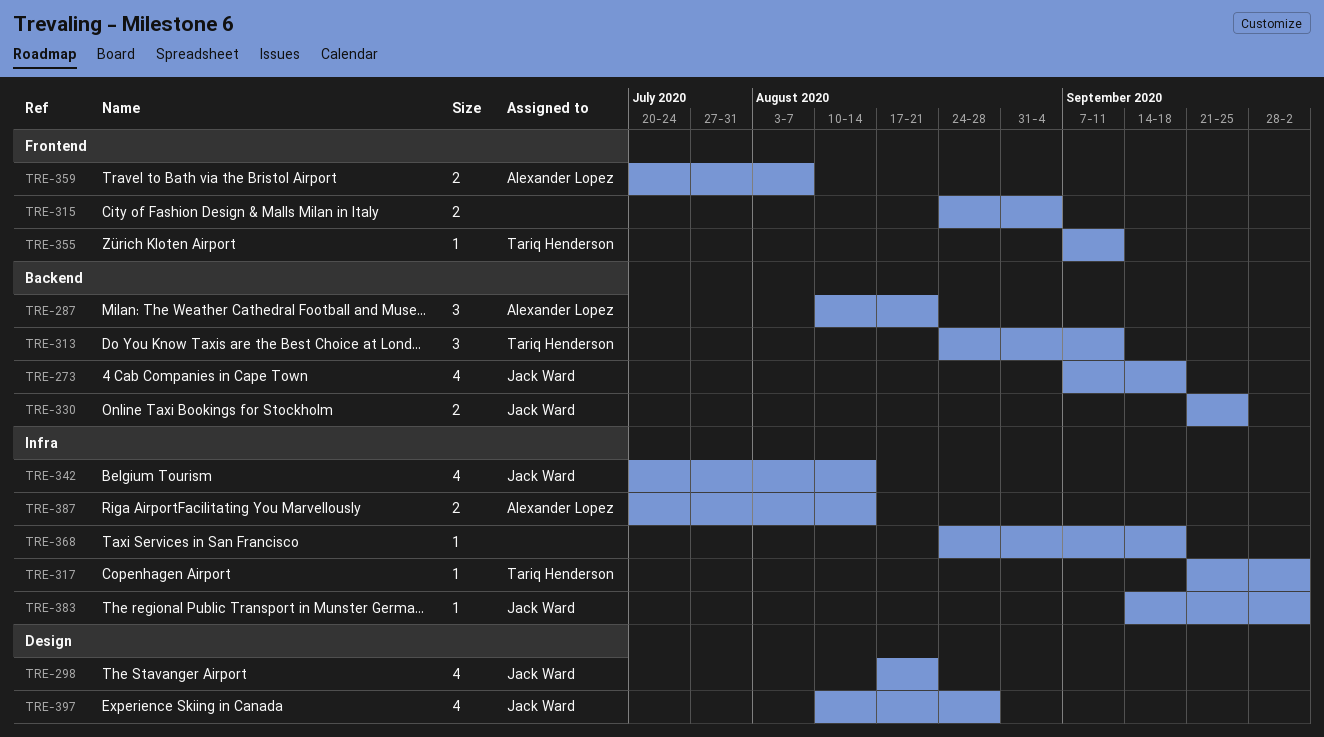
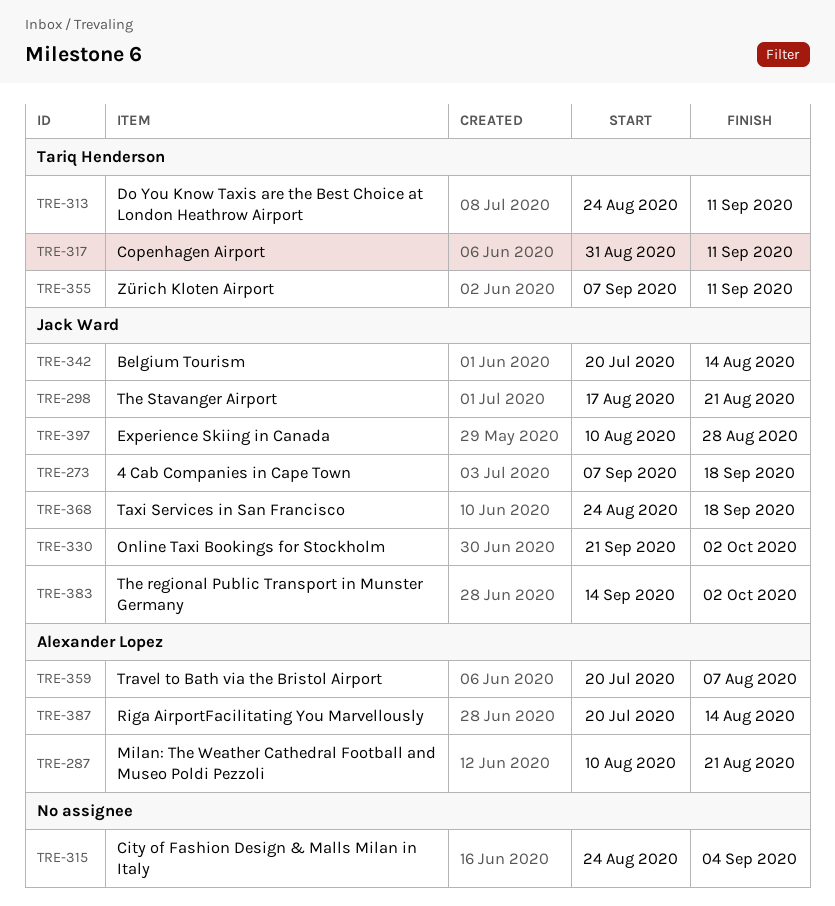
TRE-317, start: Sep 21 -> Aug 31
TRE-317, due: Oct 2 -> Sep 11
TRE-330, due: Sep 25 -> Oct 2
TRE-368, owner: none -> Jack Ward

